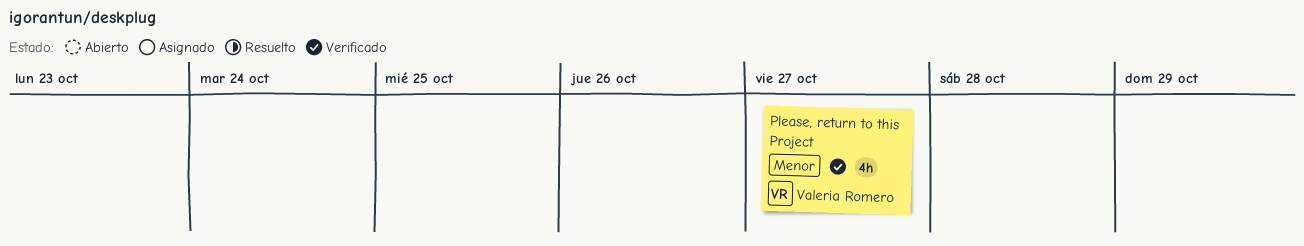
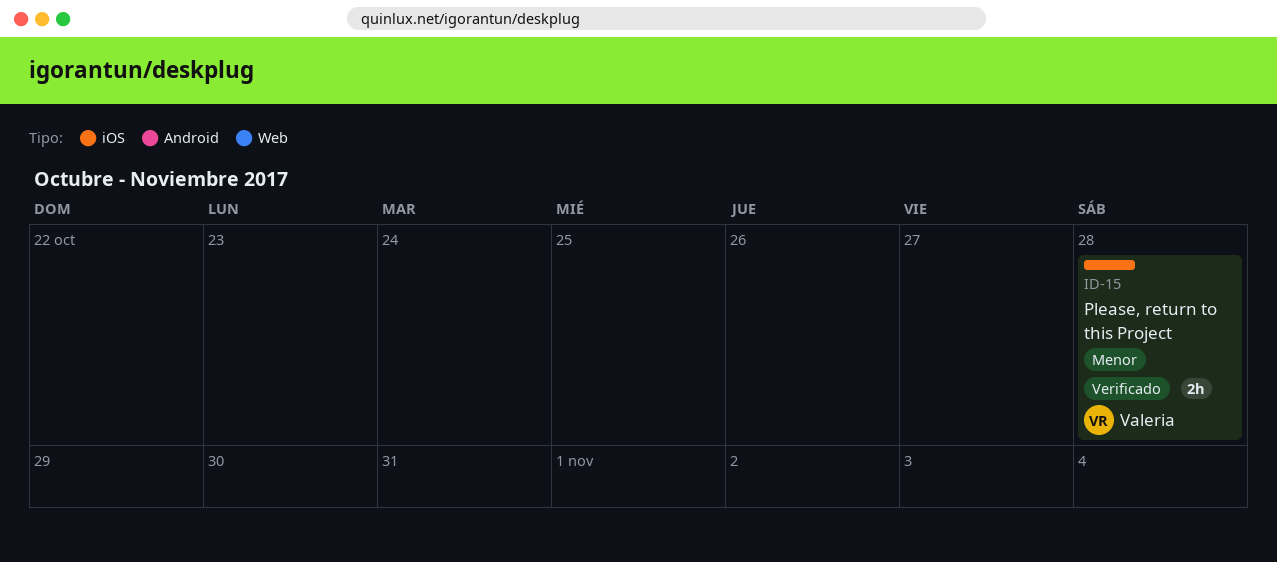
Please, return to this Project, estimate: 4h -> 2h
Please, return to this Project, due: Oct 27 -> Oct 28

